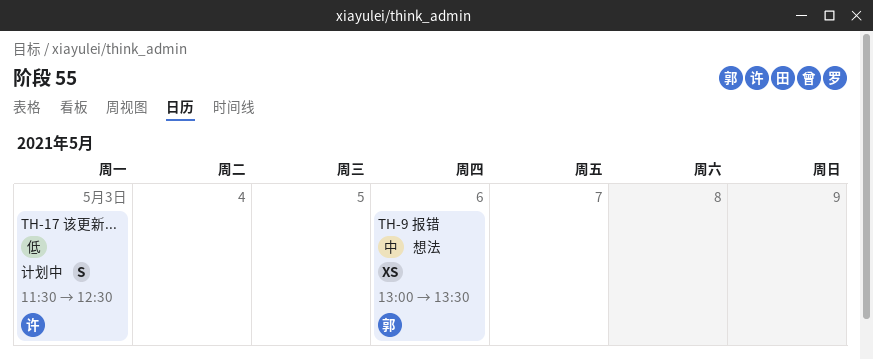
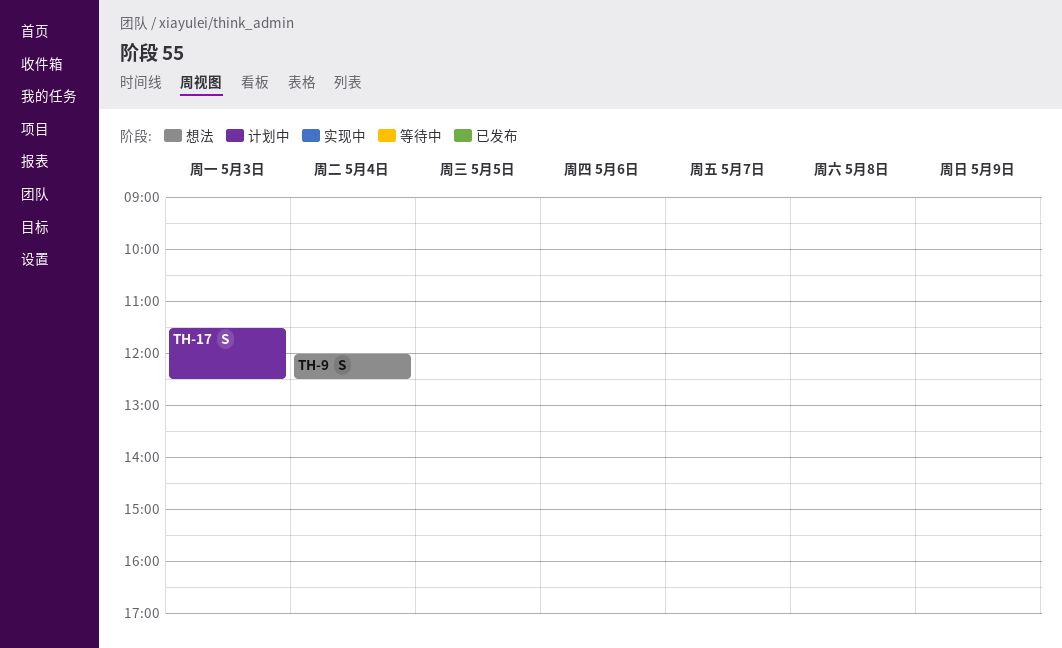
TH-9, estimate: XS -> S
TH-9, day: May 6 -> May 4
TH-9, begins: 13:00 -> 12:00
TH-9, ends: 13:30 -> 12:30

